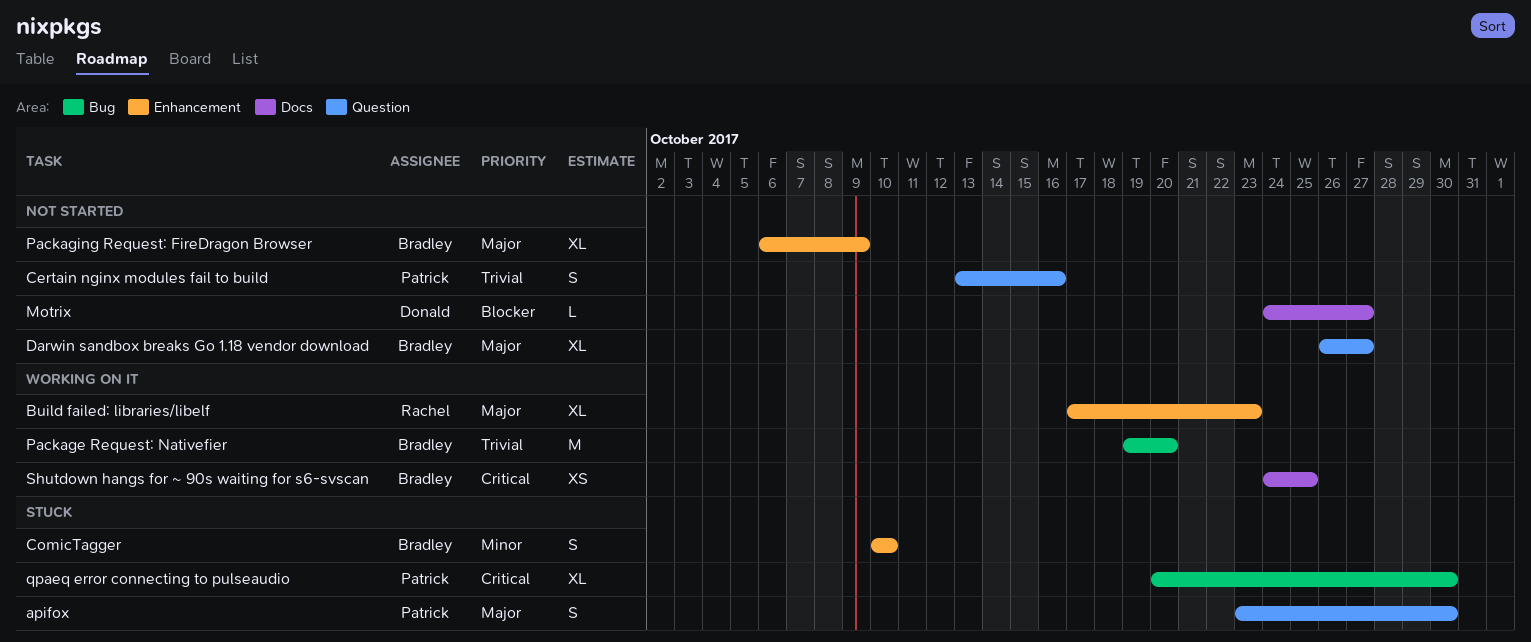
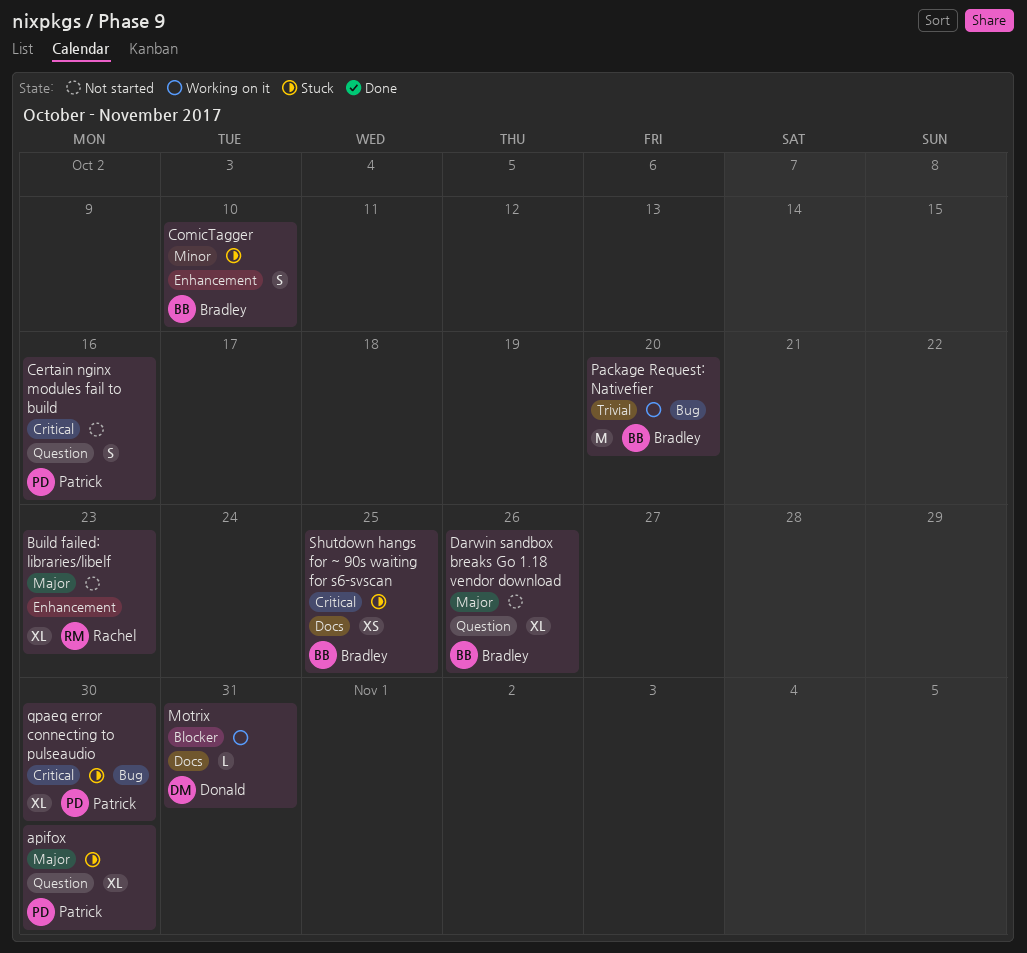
apifox, estimate: S -> XL
Build failed: libraries/libelf, status: Working on it -> Not started
Certain nginx modules fail to build, priority: Trivial -> Critical
Darwin sandbox breaks Go 1.18 vendor download, due: Oct 27 -> Oct 26
Motrix, status: Not started -> Working on it
Motrix, due: Oct 27 -> Oct 31
Packaging Request: FireDragon Browser: present -> none
Shutdown hangs for ~ 90s waiting for s6-svscan, status: Working on it -> Stuck

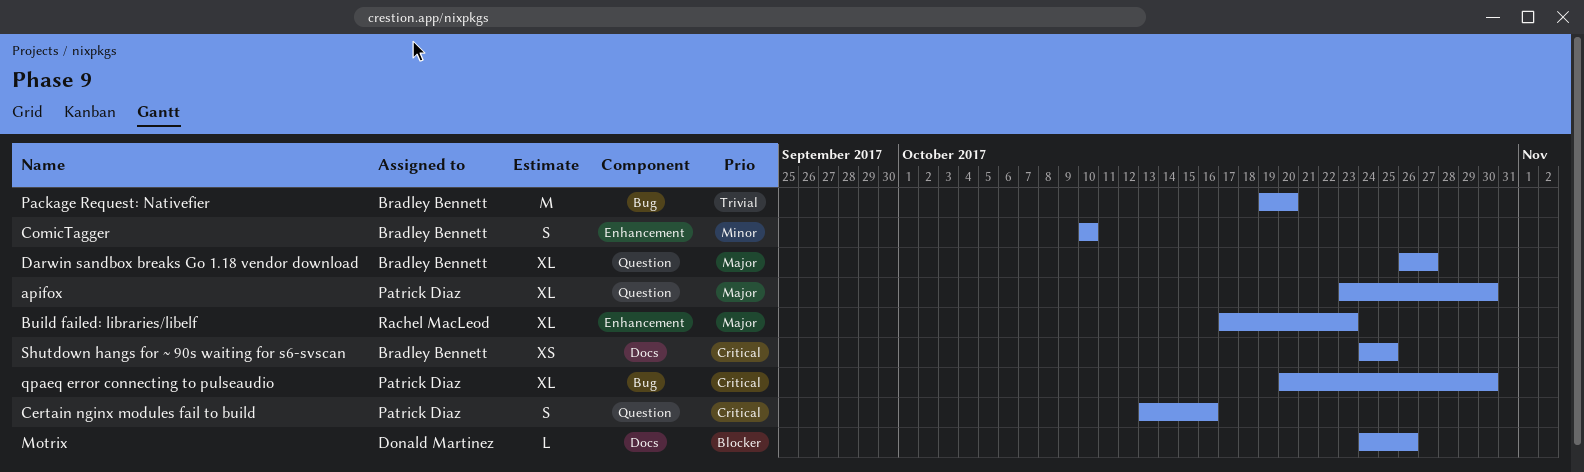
Darwin sandbox breaks Go 1.18 vendor download, due: Oct 26 -> Oct 27
Motrix, due: Oct 31 -> Oct 26

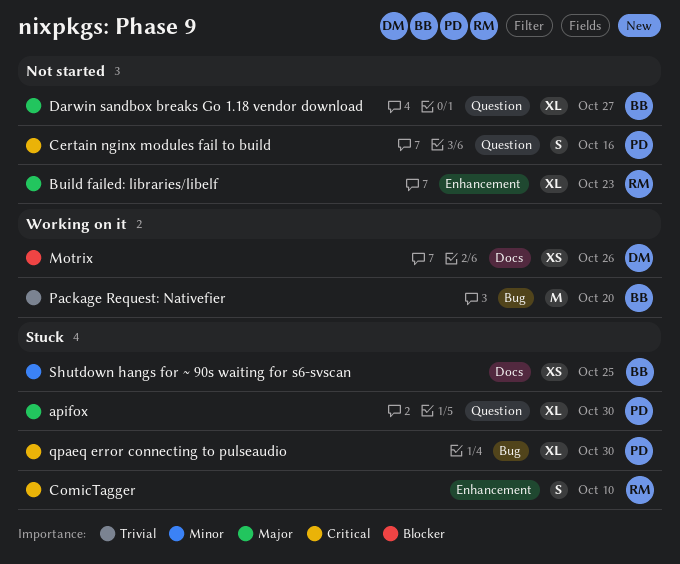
ComicTagger, owner: Bradley Bennett -> Rachel MacLeod
ComicTagger, priority: Minor -> Critical
Motrix, estimate: L -> XS
Shutdown hangs for ~ 90s waiting for s6-svscan, priority: Critical -> Minor

